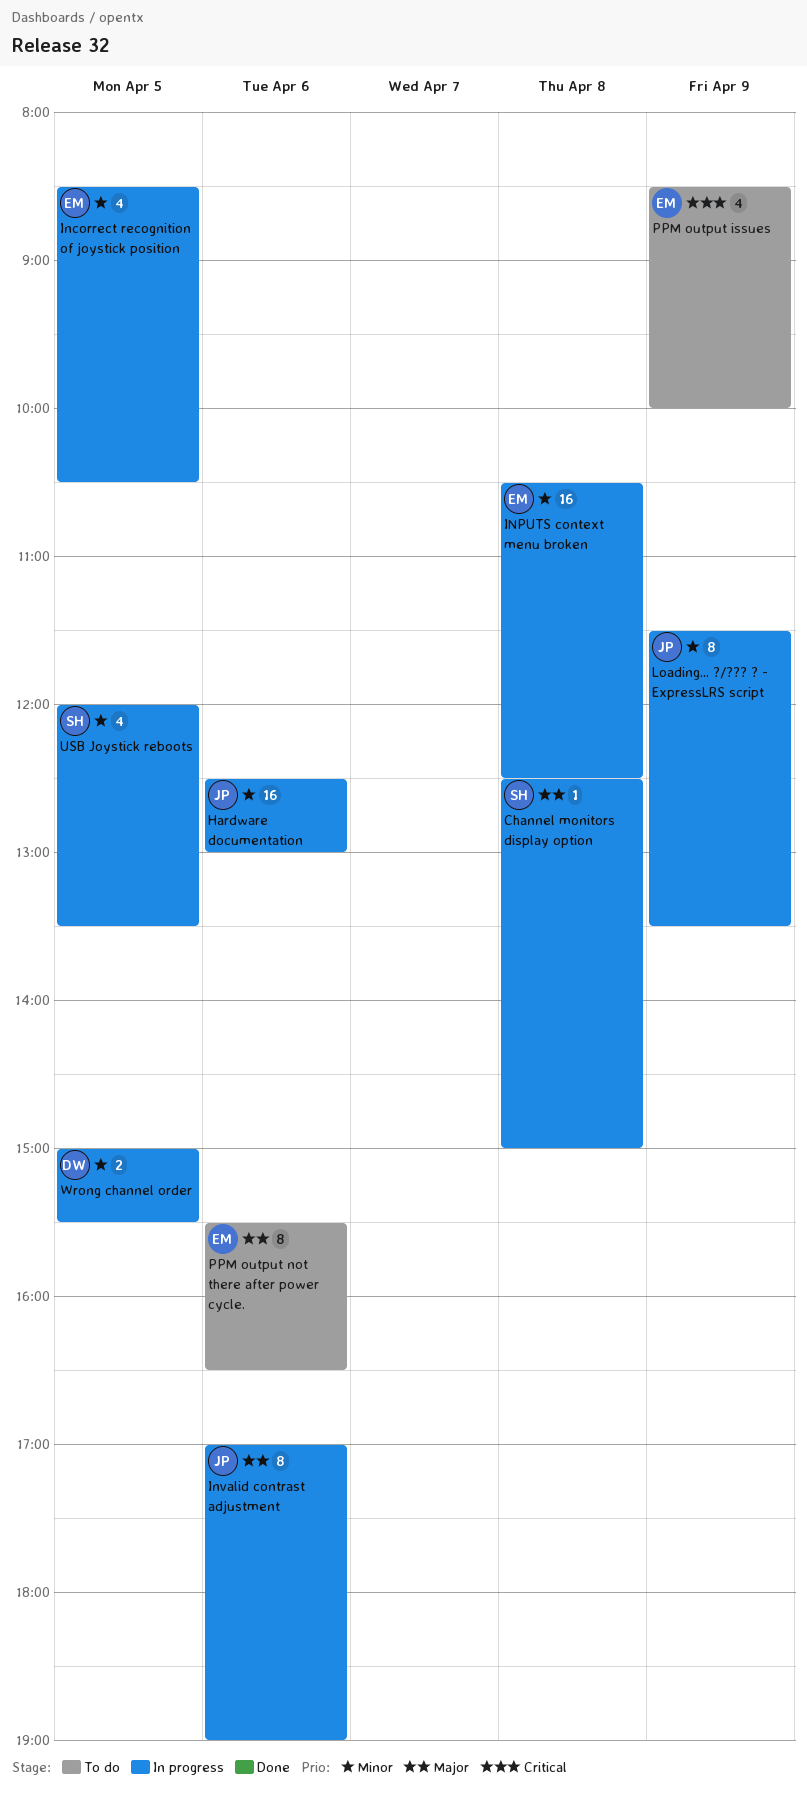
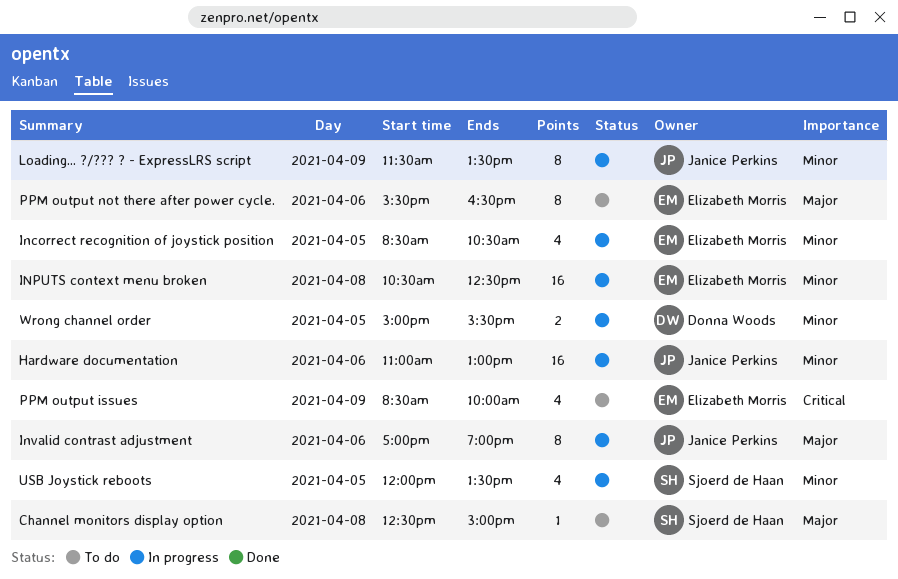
Channel monitors display option, status: In progress -> To do
Hardware documentation, begins: 12:30 -> 11:00

